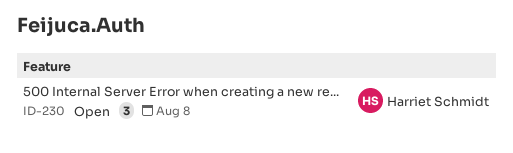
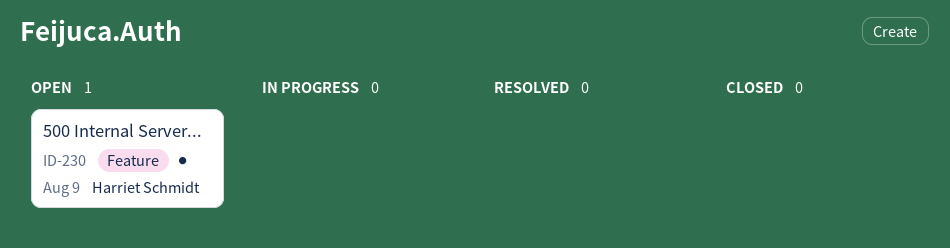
ID-230, estimate: 3 -> 1
ID-230, due: Aug 8 -> Aug 9

